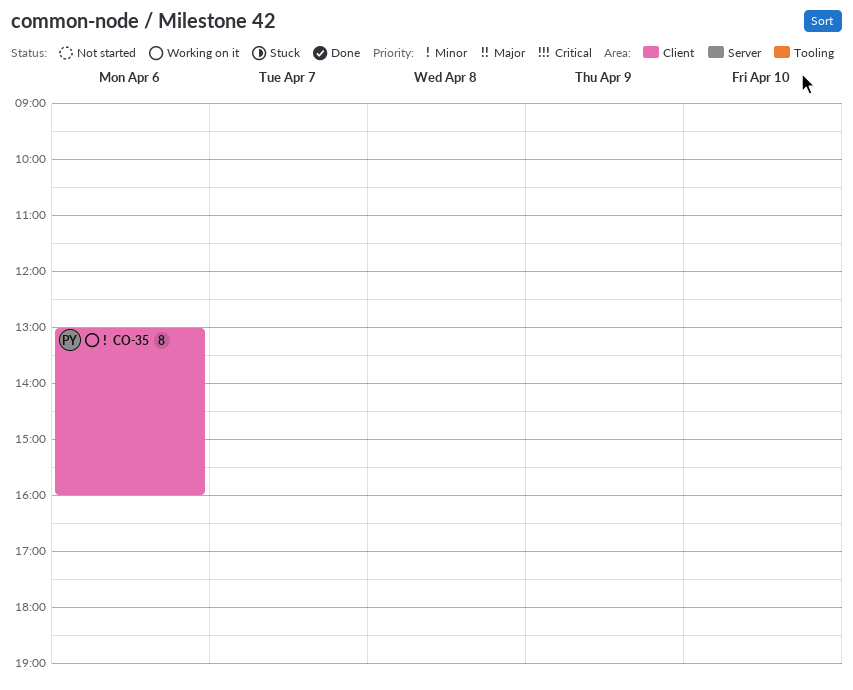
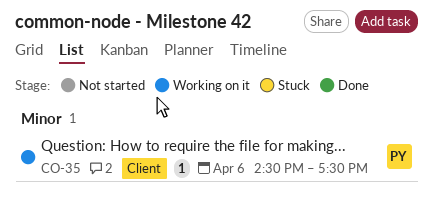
CO-35, estimate: 8 -> 1
CO-35, begins: 13:00 -> 14:30
CO-35, ends: 16:00 -> 17:30

